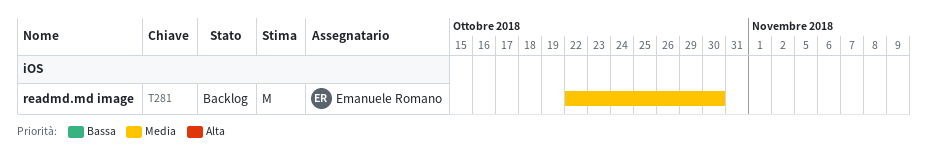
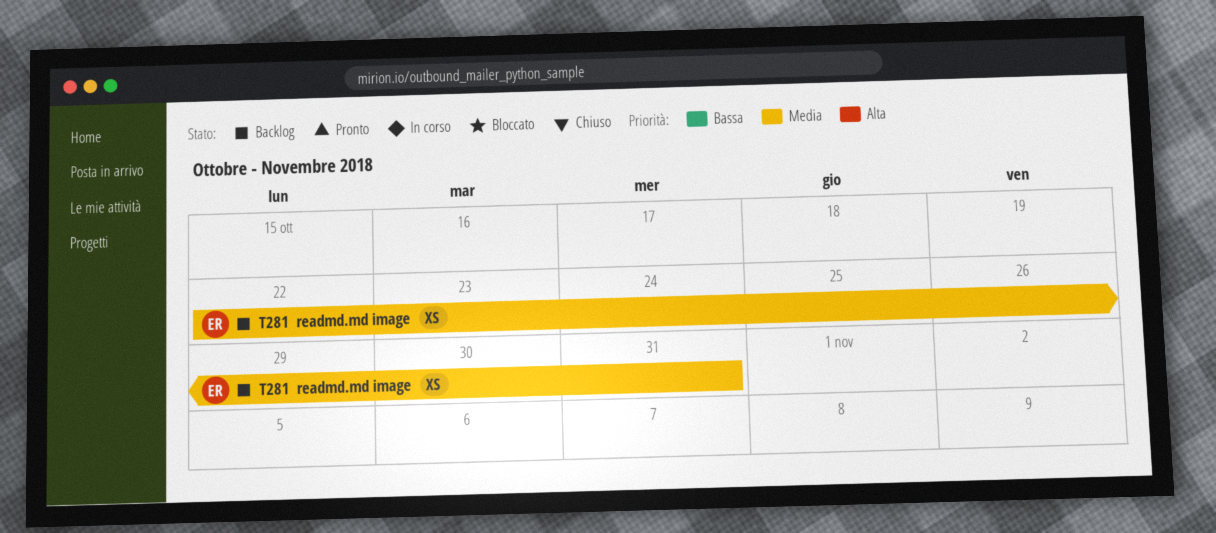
T281, estimate: M -> XS
T281, due: Oct 30 -> Oct 31

